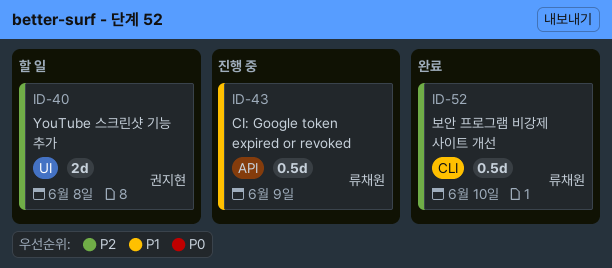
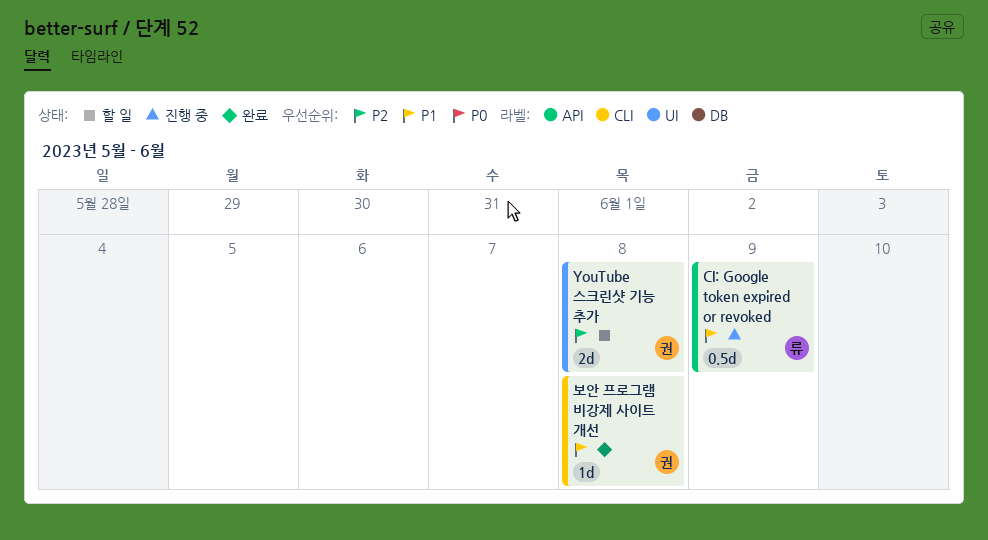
보안 프로그램 비강제 사이트 개선, owner: 류채원 -> 권지현
보안 프로그램 비강제 사이트 개선, priority: P2 -> P1
보안 프로그램 비강제 사이트 개선, estimate: 0.5d -> 1d
보안 프로그램 비강제 사이트 개선, due: Jun 10 -> Jun 8

